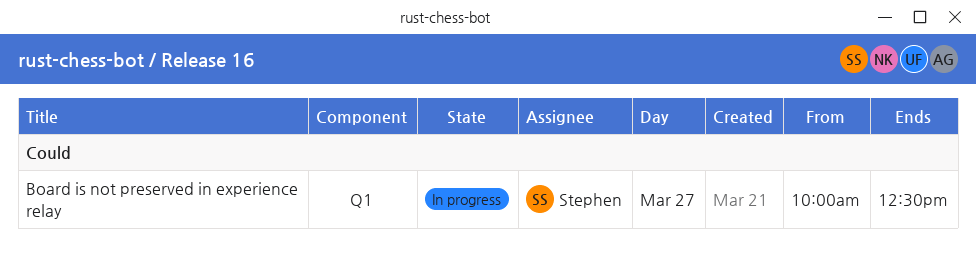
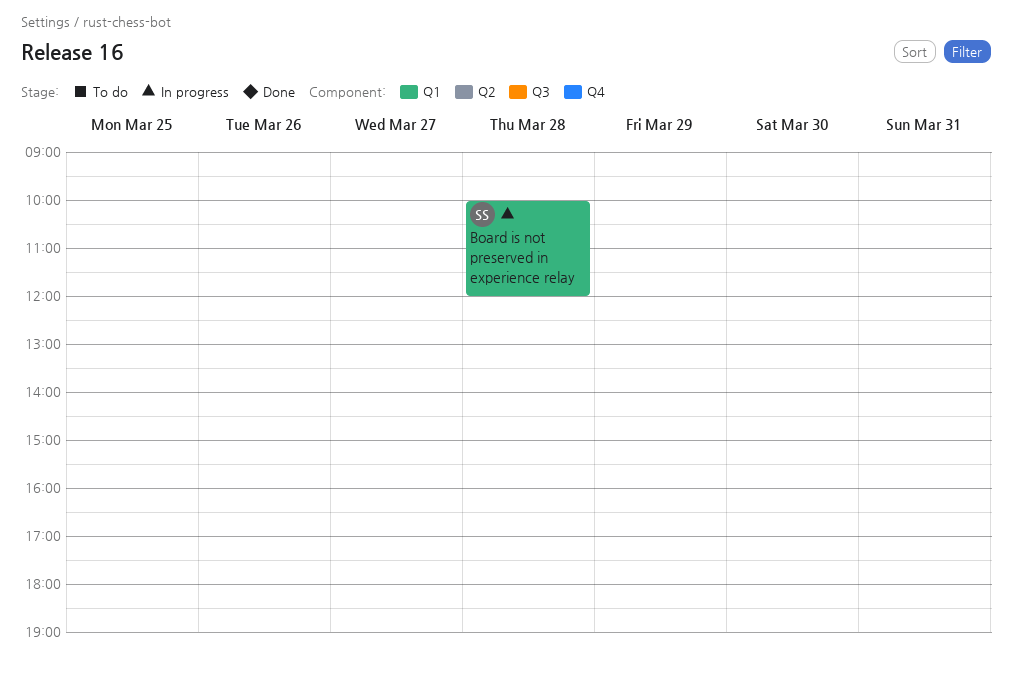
Board is not preserved in experience relay, day: Mar 27 -> Mar 28
Board is not preserved in experience relay, ends: 12:30 -> 12:00

